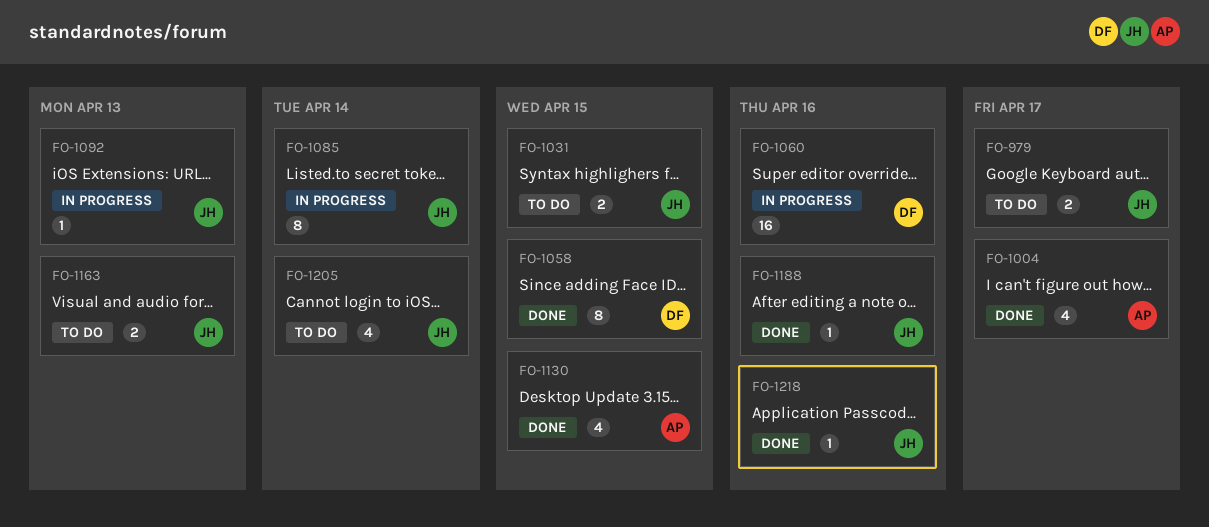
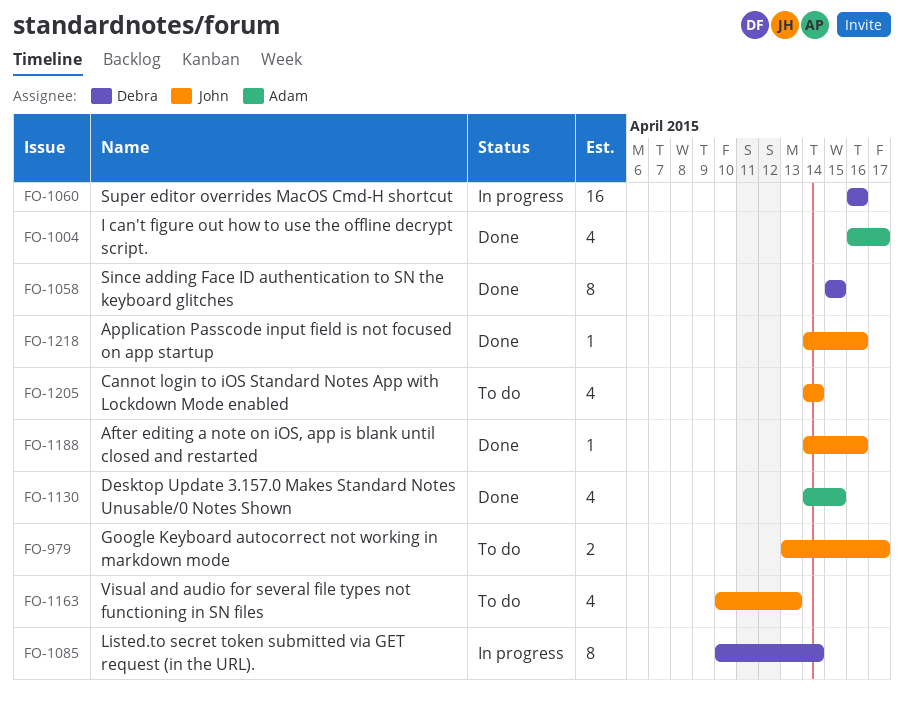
FO-1031: present -> none
FO-1085, owner: John -> Debra
FO-1092: present -> none
FO-1163, estimate: 2 -> 4

